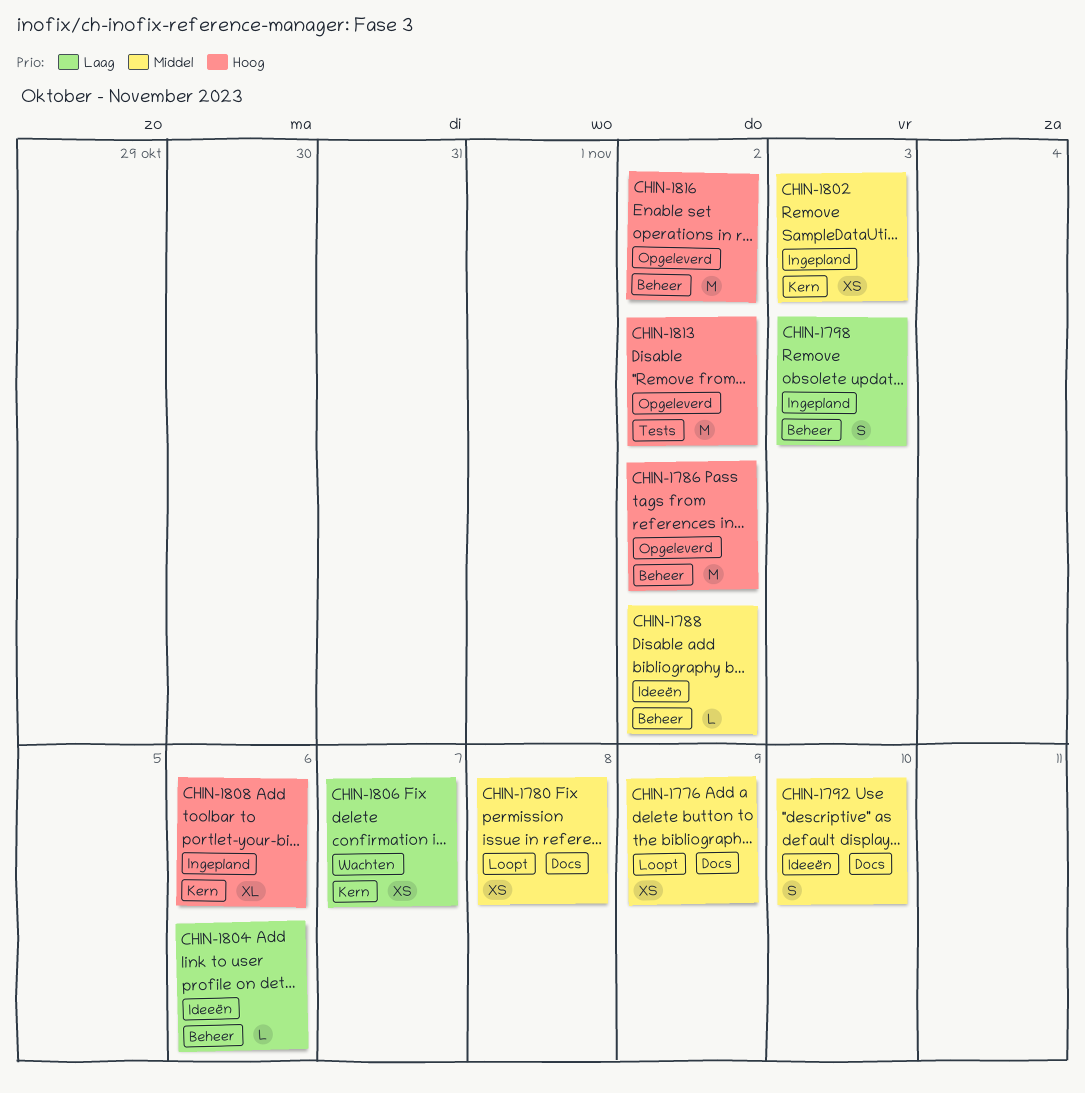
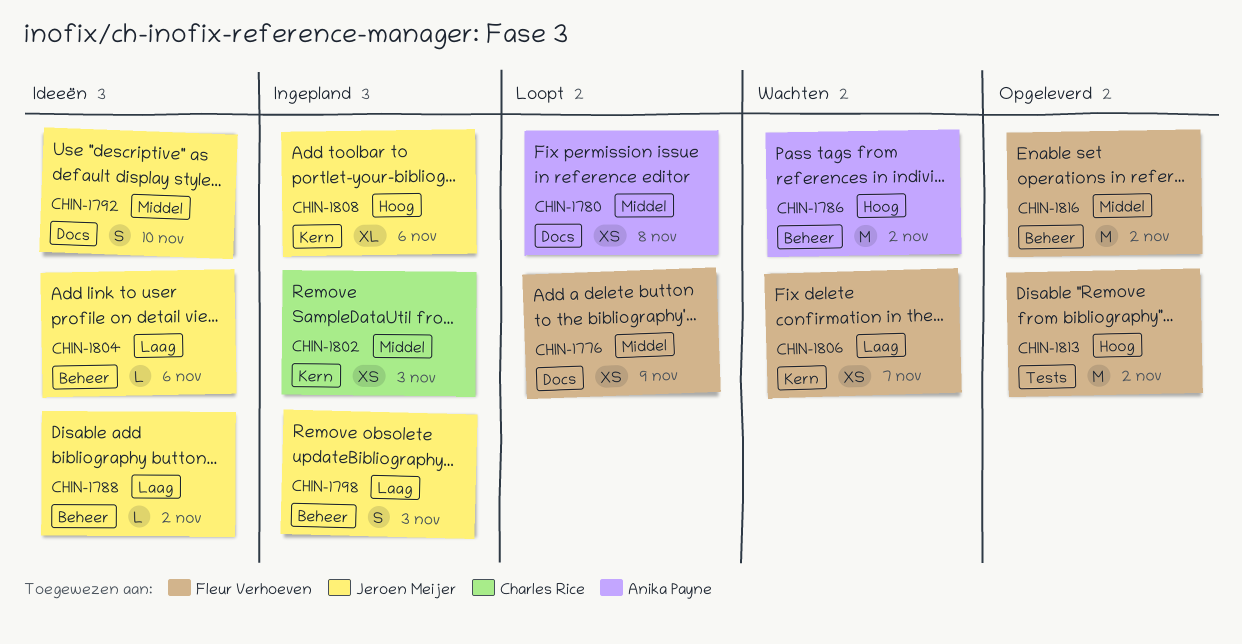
CHIN-1786, status: Opgeleverd -> Wachten
CHIN-1788, priority: Middel -> Laag
CHIN-1816, priority: Hoog -> Middel

